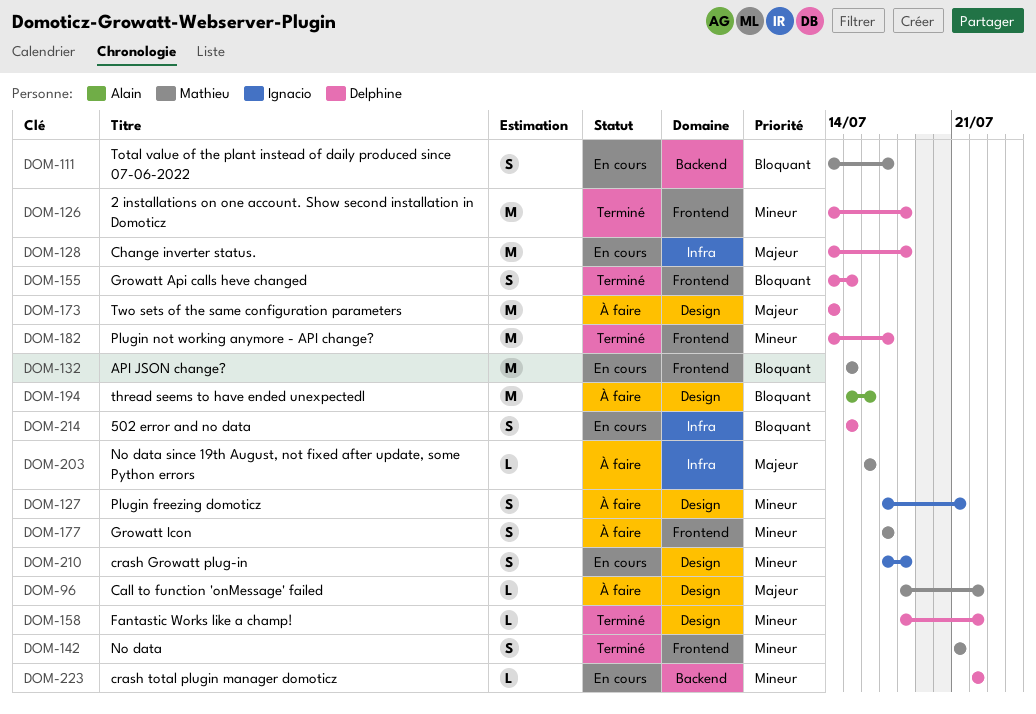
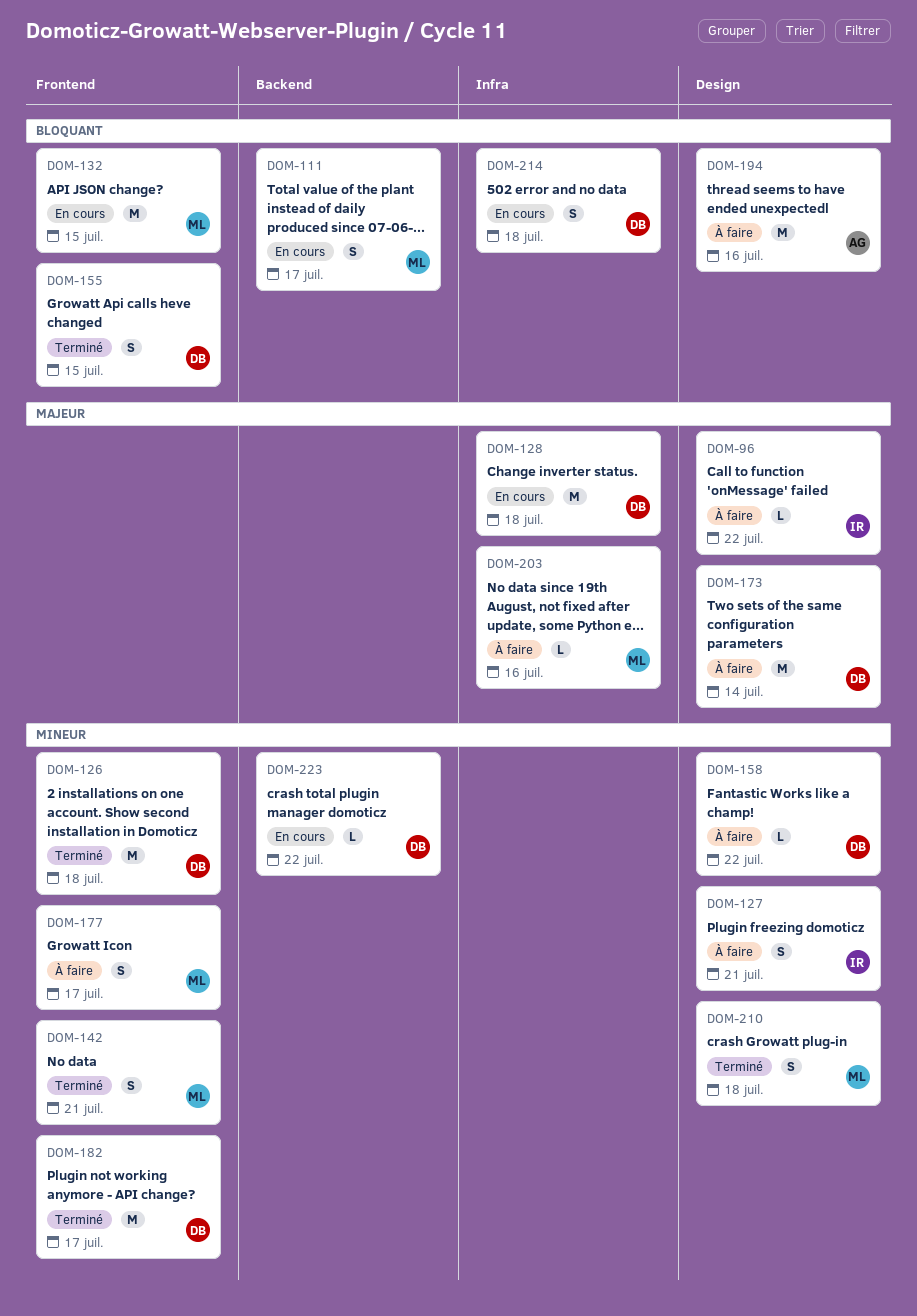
DOM-96, owner: Mathieu -> Ignacio
DOM-158, status: Terminé -> À faire
DOM-210, status: En cours -> Terminé
DOM-210, owner: Ignacio -> Mathieu
DOM-214, due: Jul 15 -> Jul 18

